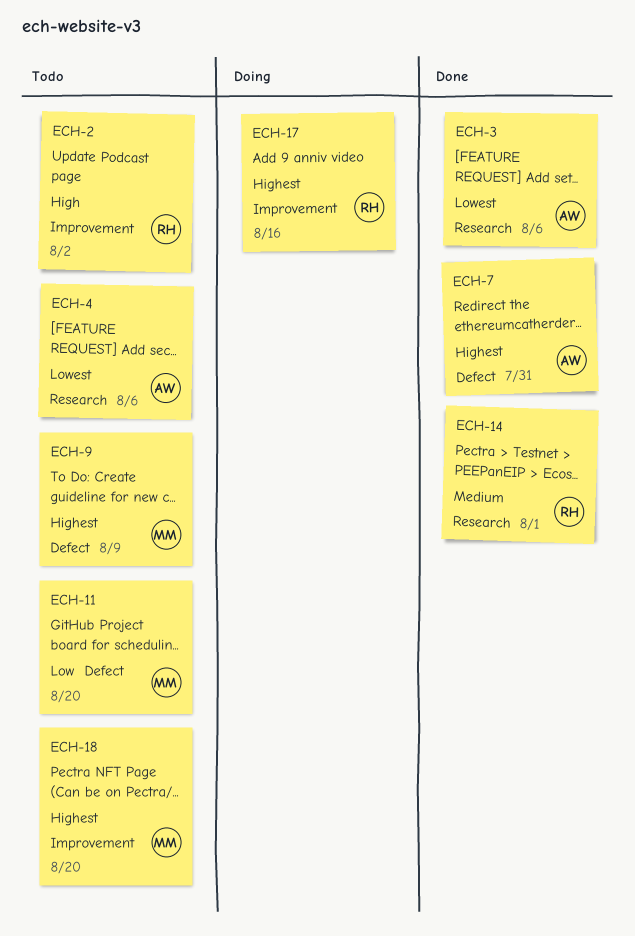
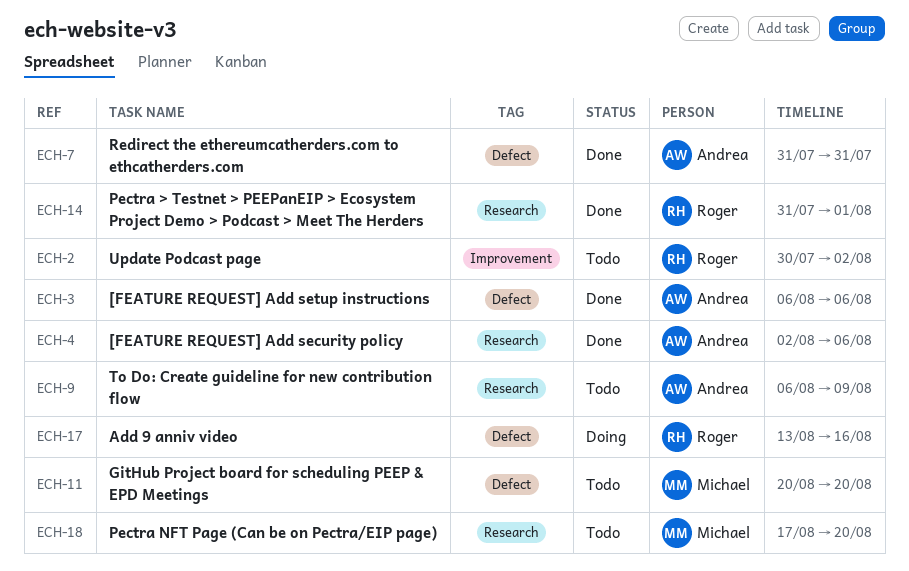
ECH-3, label: Research -> Defect
ECH-4, status: Todo -> Done
ECH-9, owner: Michael -> Andrea
ECH-9, label: Defect -> Research
ECH-17, label: Improvement -> Defect
ECH-18, label: Improvement -> Research

